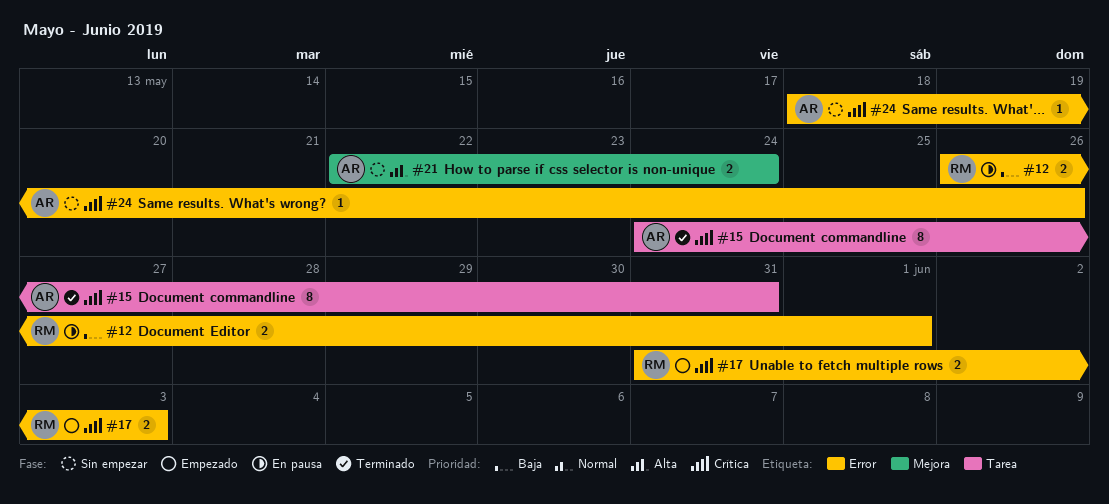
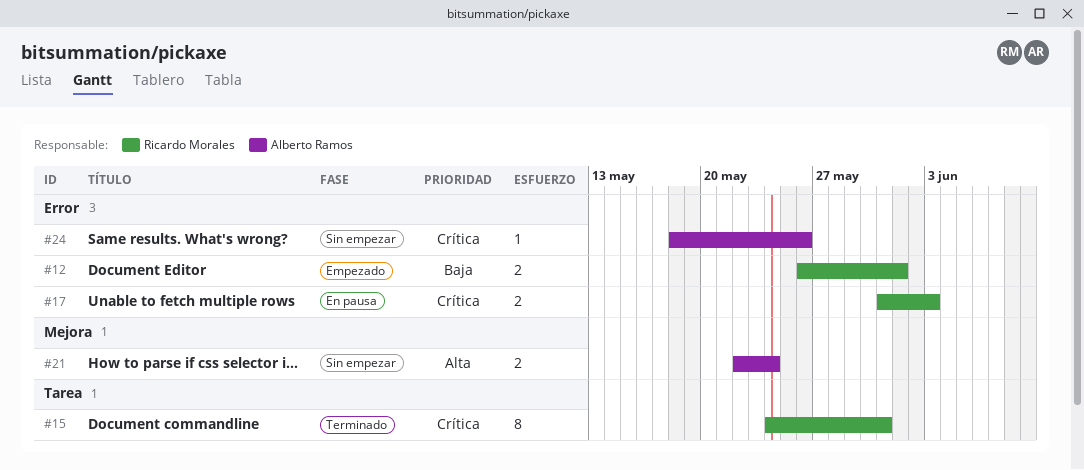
#12, status: En pausa -> Empezado
#15, owner: Alberto Ramos -> Ricardo Morales
#17, status: Empezado -> En pausa

